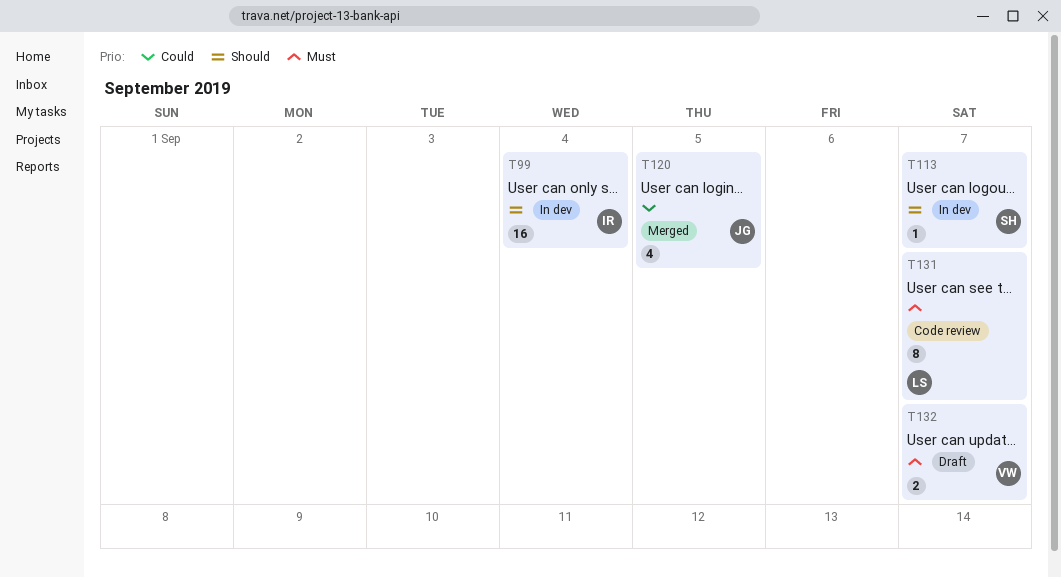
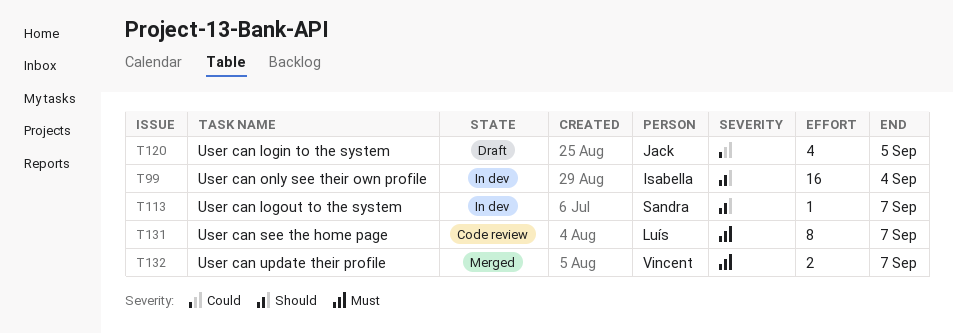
T120, status: Merged -> Draft
T132, status: Draft -> Merged

